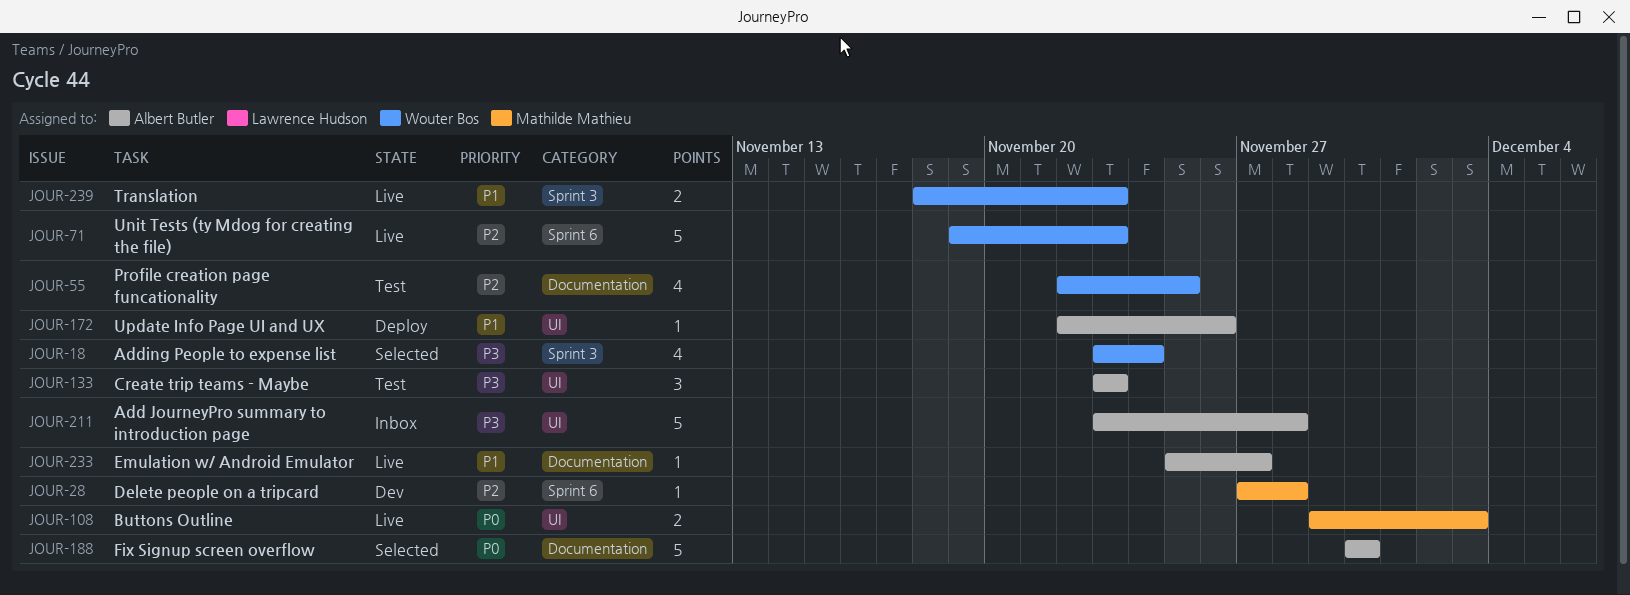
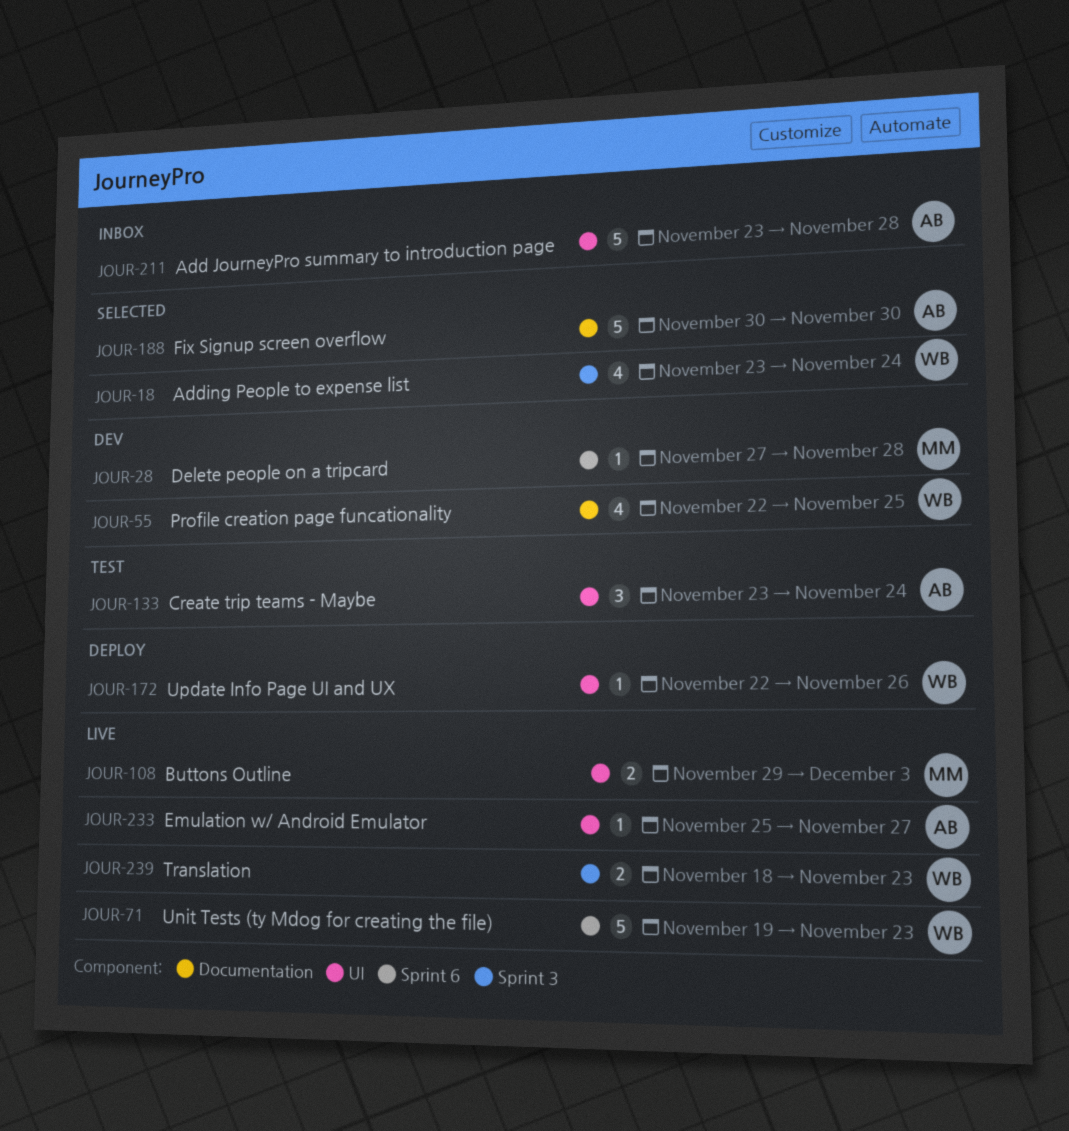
JOUR-55, status: Test -> Dev
JOUR-133, due: Nov 23 -> Nov 24
JOUR-172, owner: Albert Butler -> Wouter Bos
JOUR-233, label: Documentation -> UI

